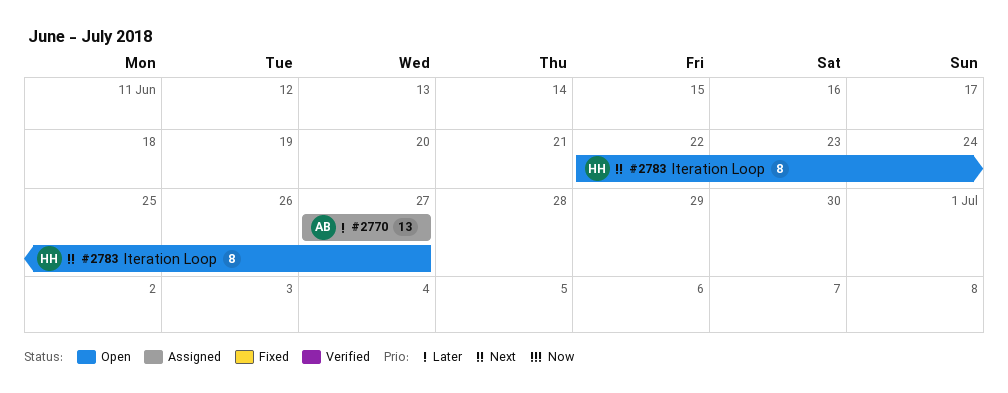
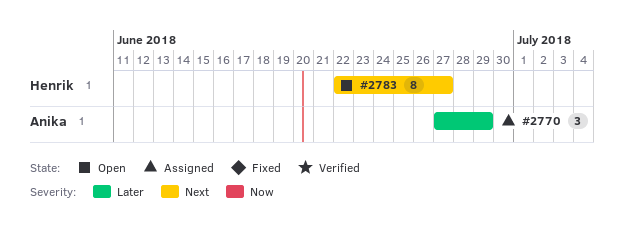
#2770, estimate: 13 -> 3
#2770, due: Jun 27 -> Jun 29

